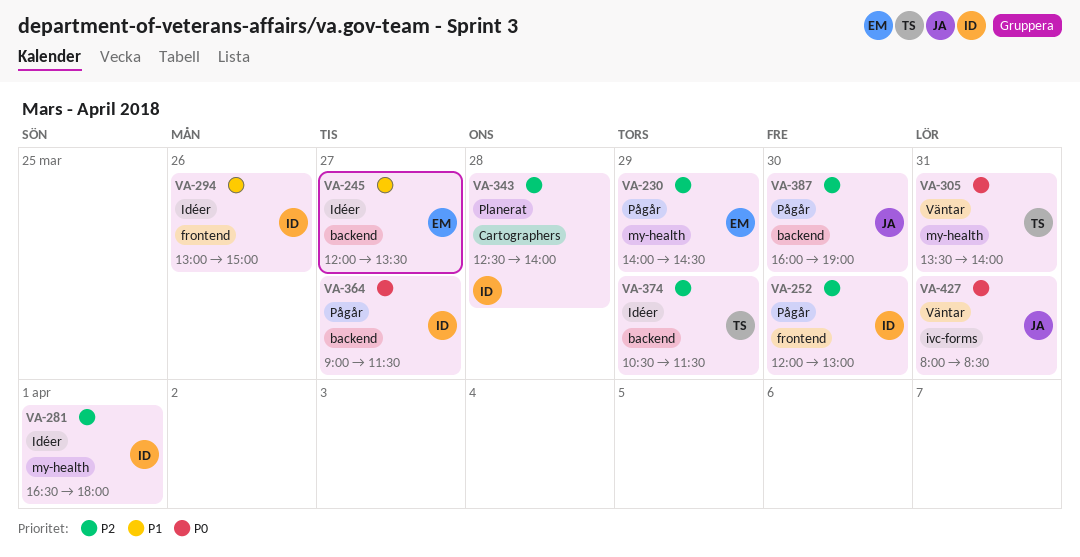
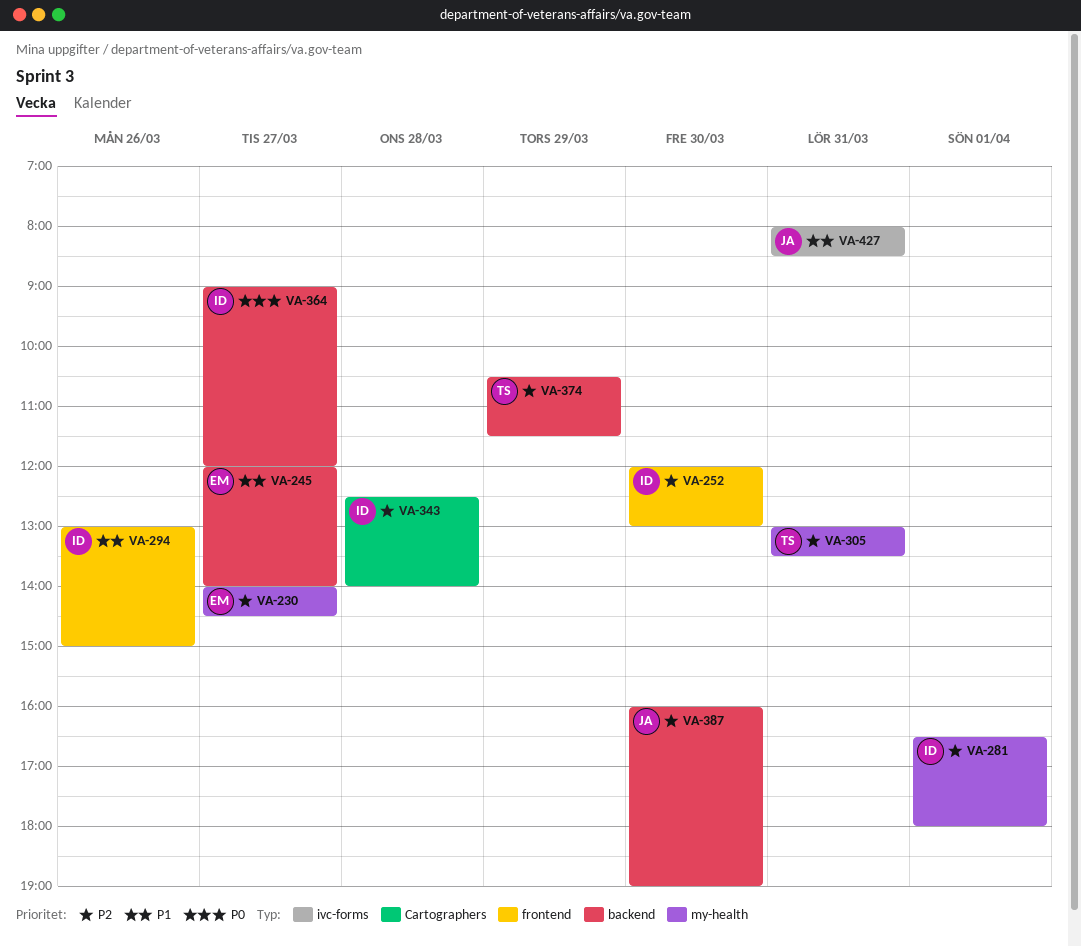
VA-230, day: Mar 29 -> Mar 27
VA-245, ends: 13:30 -> 14:00
VA-305, priority: P0 -> P2
VA-305, begins: 13:30 -> 13:00
VA-305, ends: 14:00 -> 13:30
VA-364, ends: 11:30 -> 12:00
VA-427, priority: P0 -> P1

